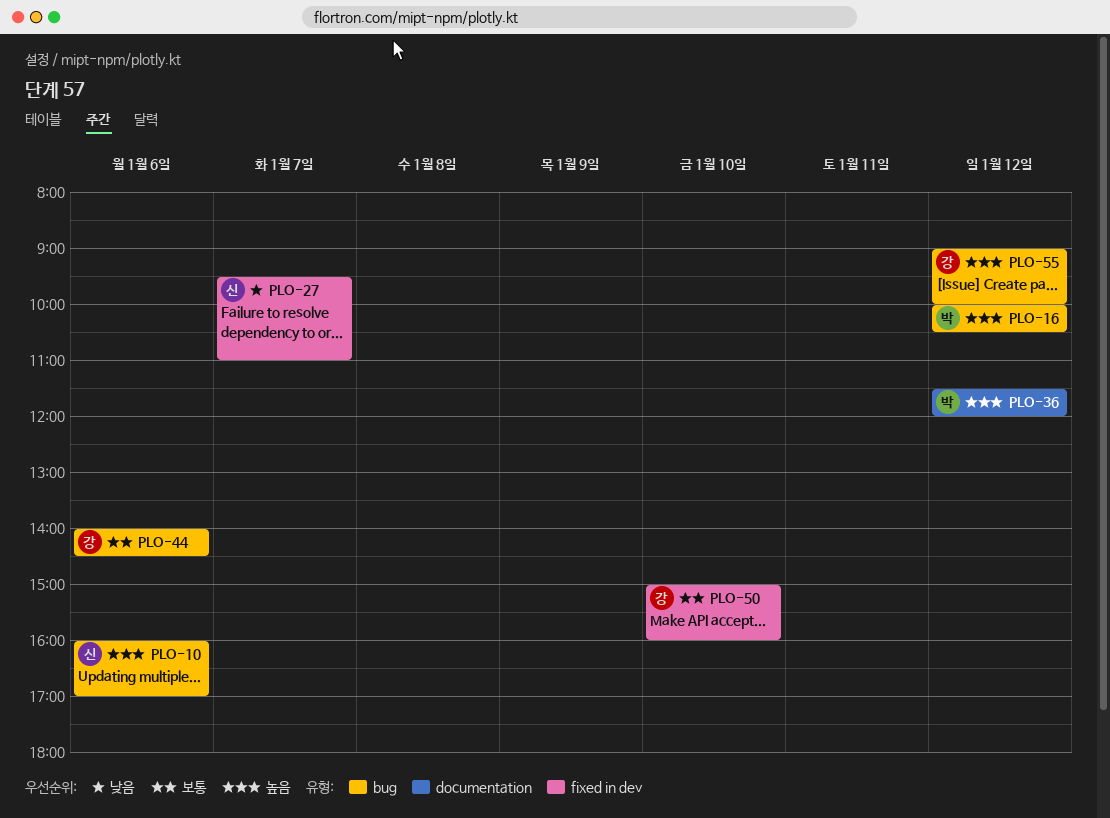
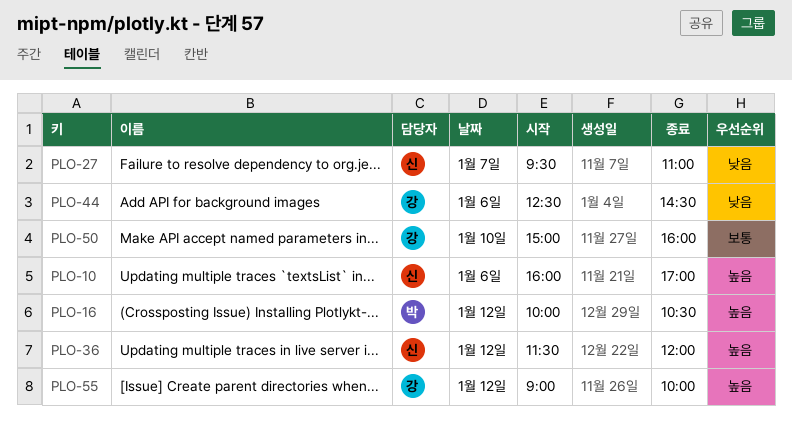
PLO-36, owner: 박 -> 신
PLO-44, priority: 보통 -> 낮음
PLO-44, begins: 14:00 -> 12:30

